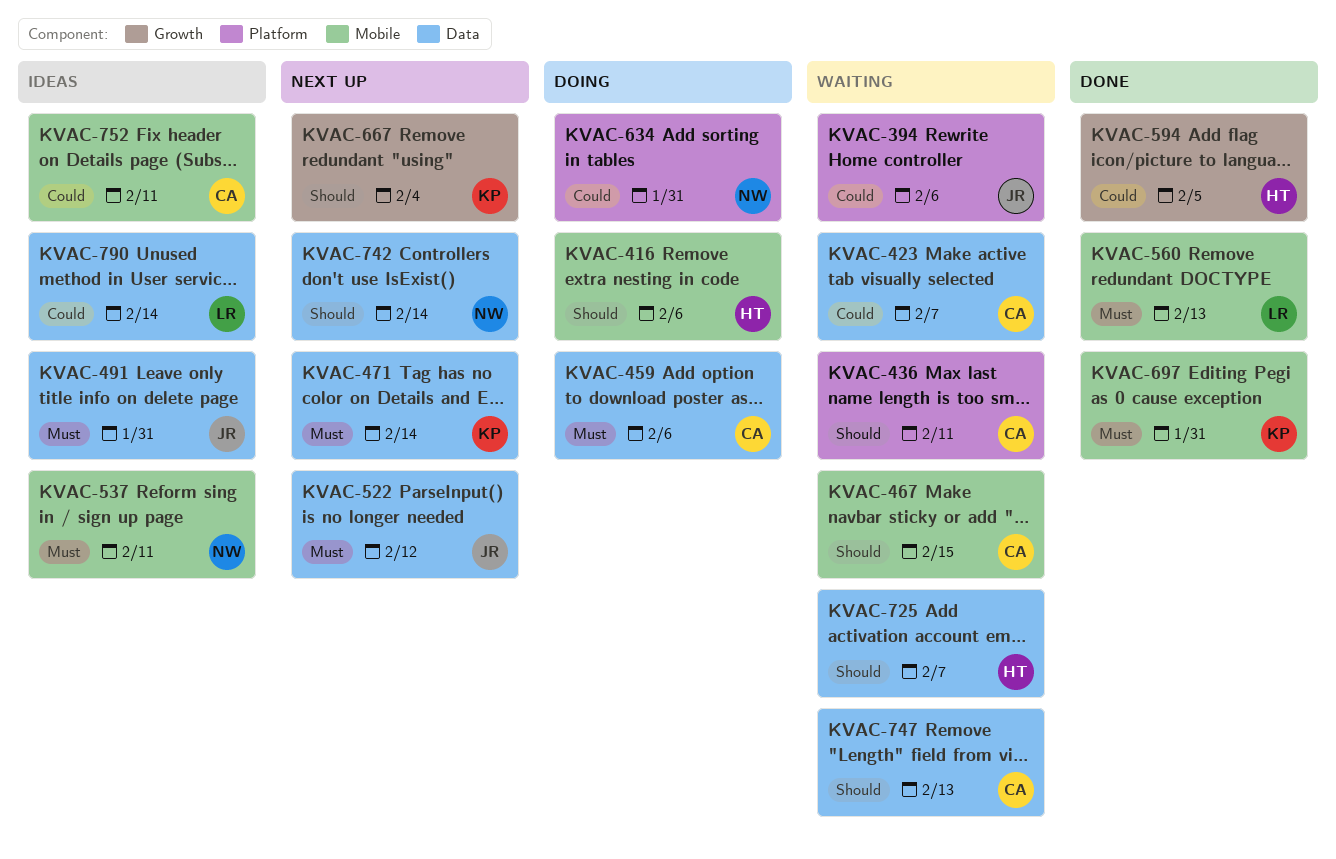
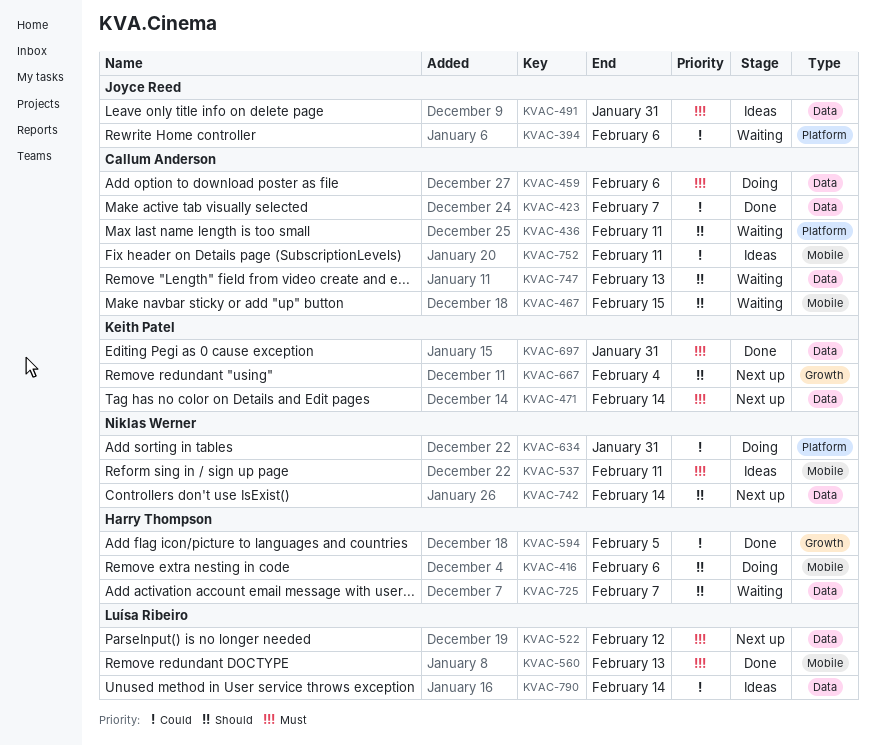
KVAC-423, status: Waiting -> Done
KVAC-522, owner: Joyce Reed -> Luísa Ribeiro
KVAC-697, label: Mobile -> Data

